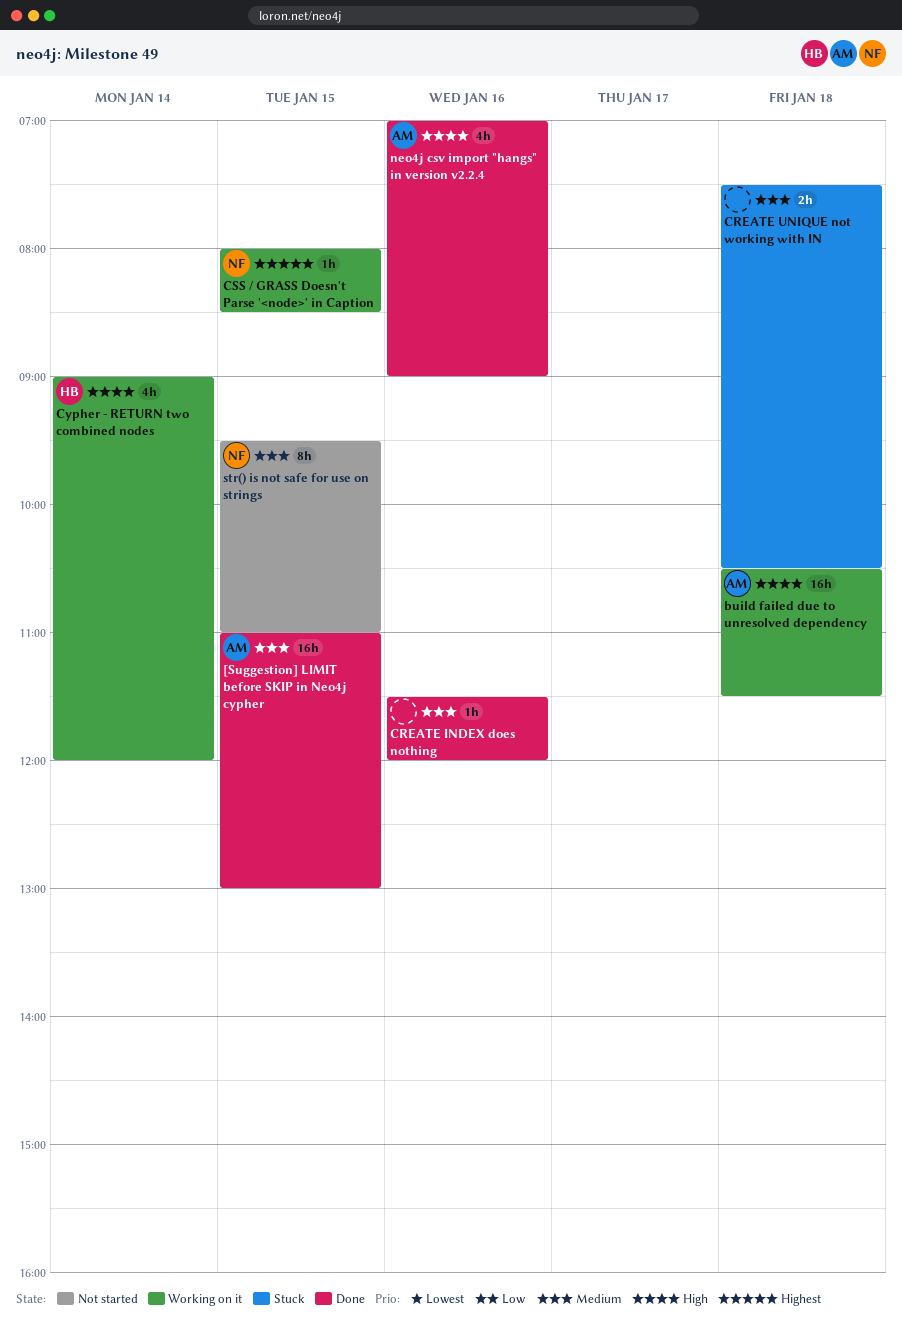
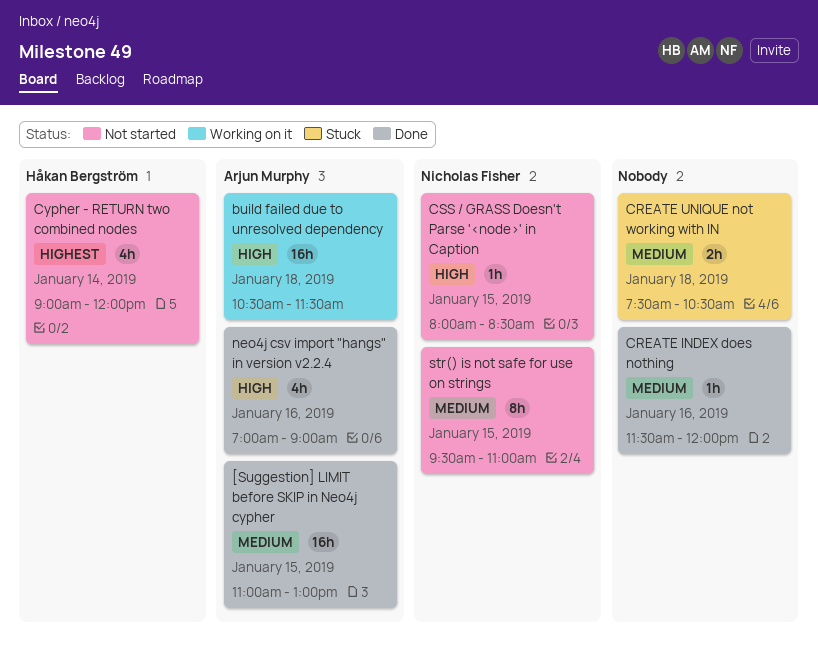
CSS / GRASS Doesn't Parse '<node>' in Caption, status: Working on it -> Not started
CSS / GRASS Doesn't Parse '<node>' in Caption, priority: Highest -> High
Cypher - RETURN two combined nodes, status: Working on it -> Not started
Cypher - RETURN two combined nodes, priority: High -> Highest

